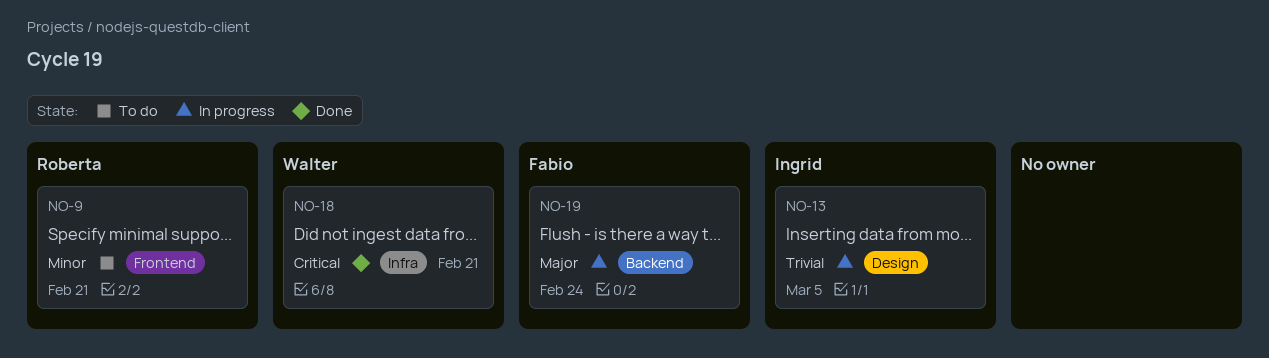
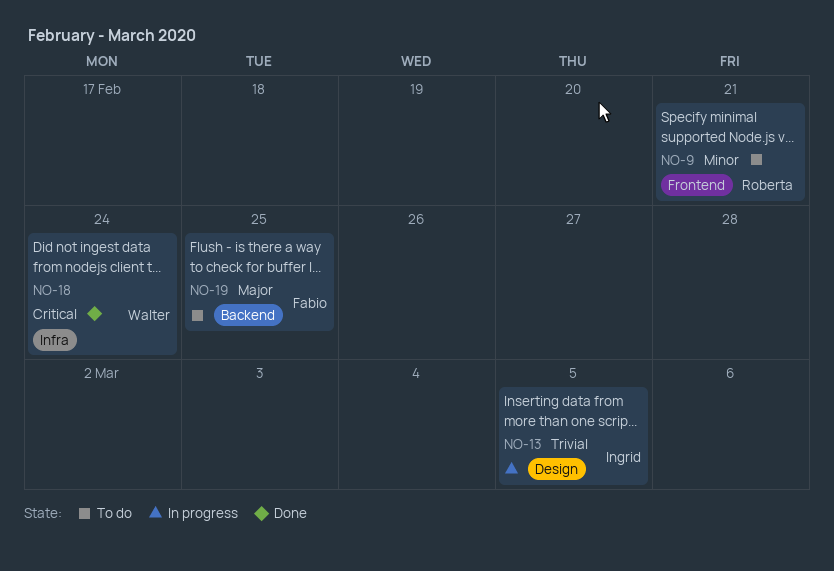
NO-18, due: Feb 21 -> Feb 24
NO-19, status: In progress -> To do
NO-19, due: Feb 24 -> Feb 25

